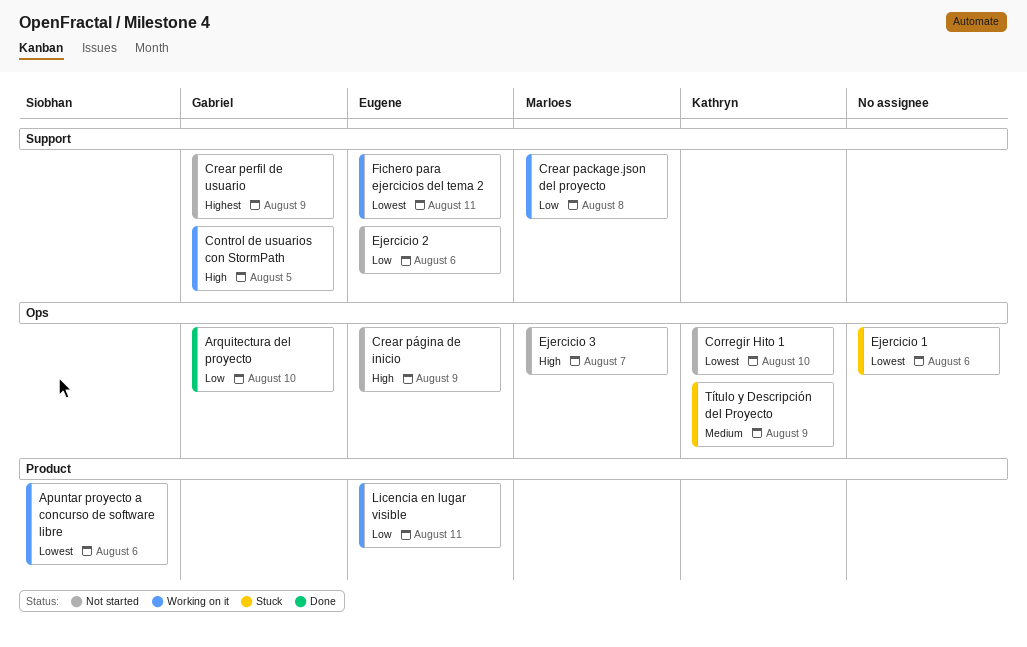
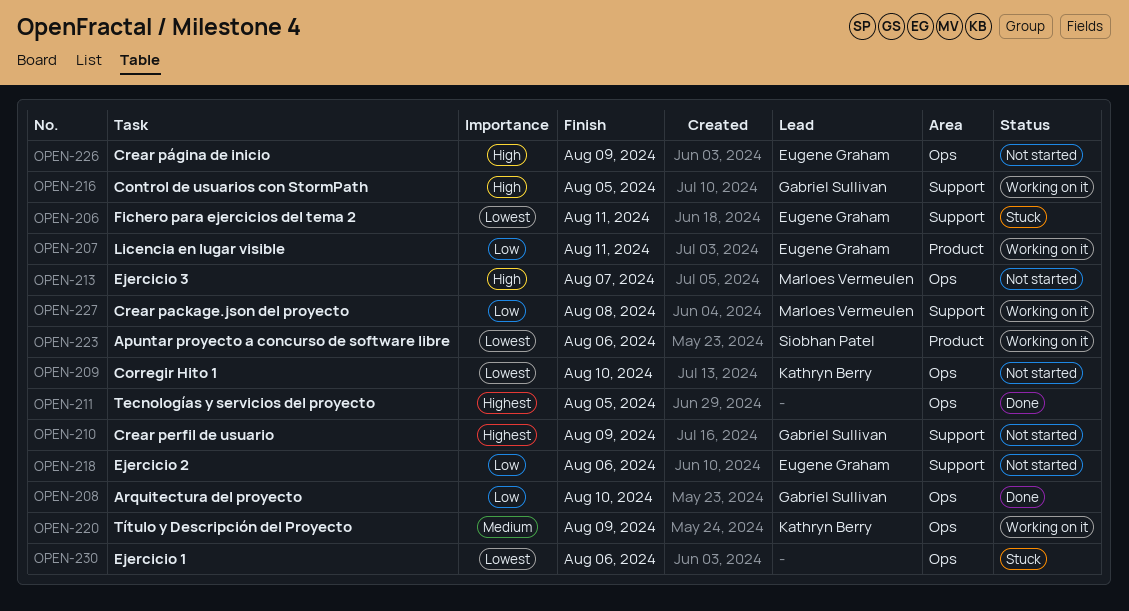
Fichero para ejercicios del tema 2, status: Working on it -> Stuck
Tecnologías y servicios del proyecto: none -> present
Título y Descripción del Proyecto, status: Stuck -> Working on it

